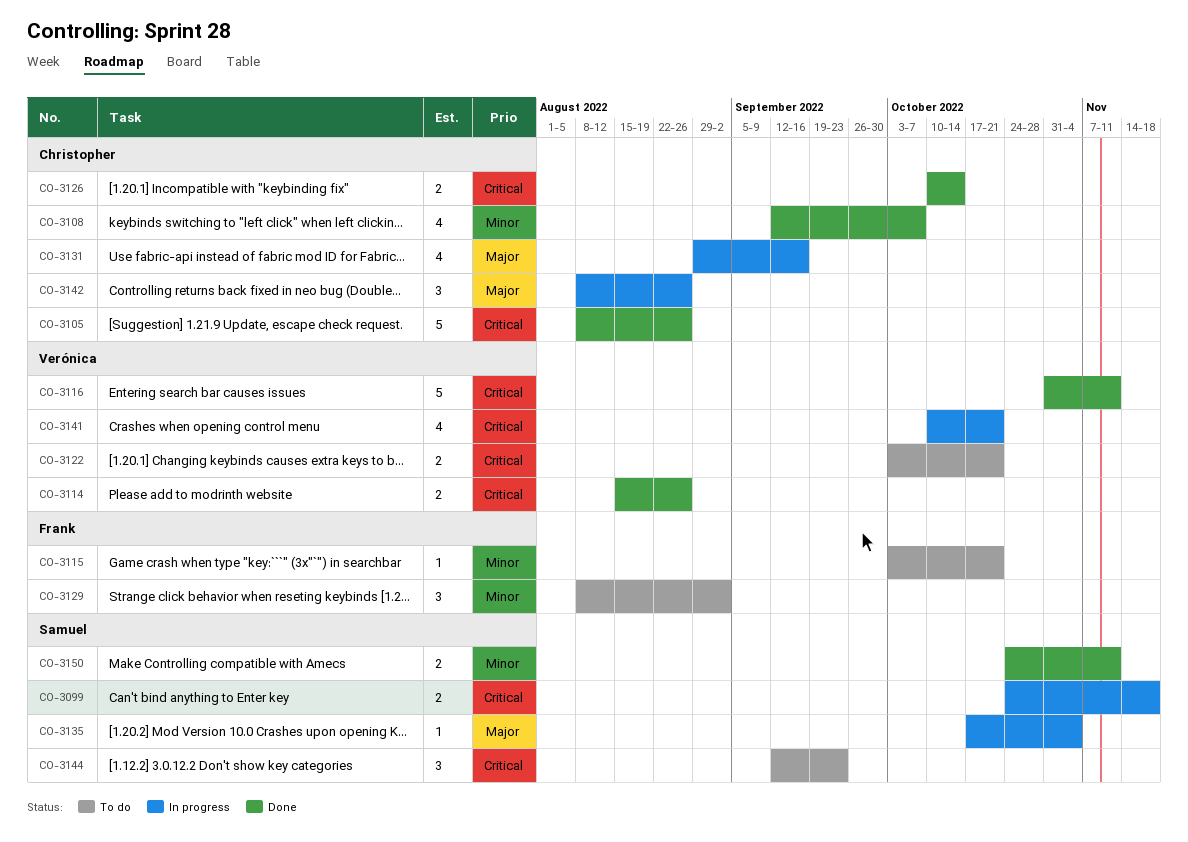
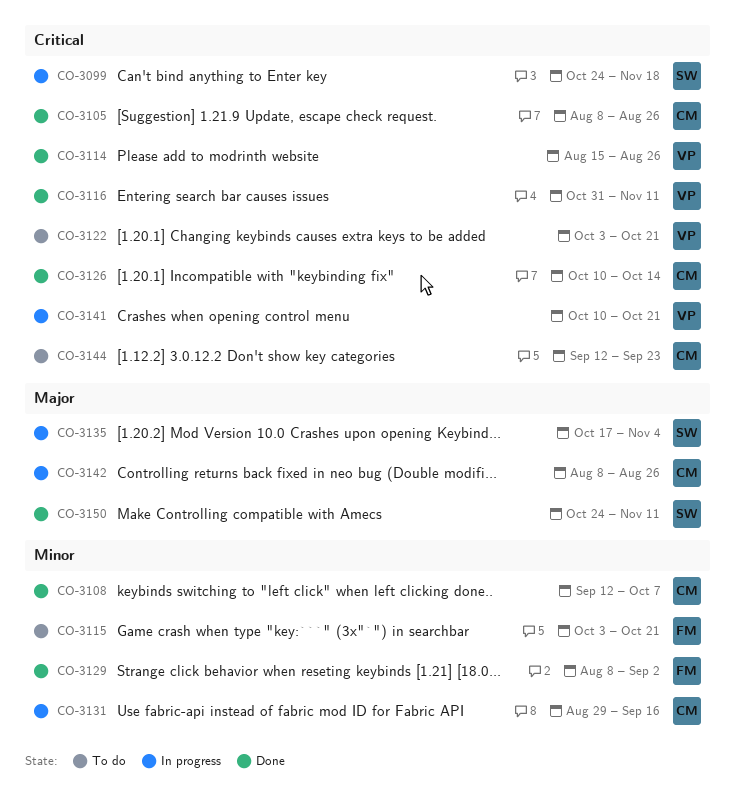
CO-3129, status: To do -> Done
CO-3131, priority: Major -> Minor
CO-3144, owner: Samuel -> Christopher
CO-3150, priority: Minor -> Major

